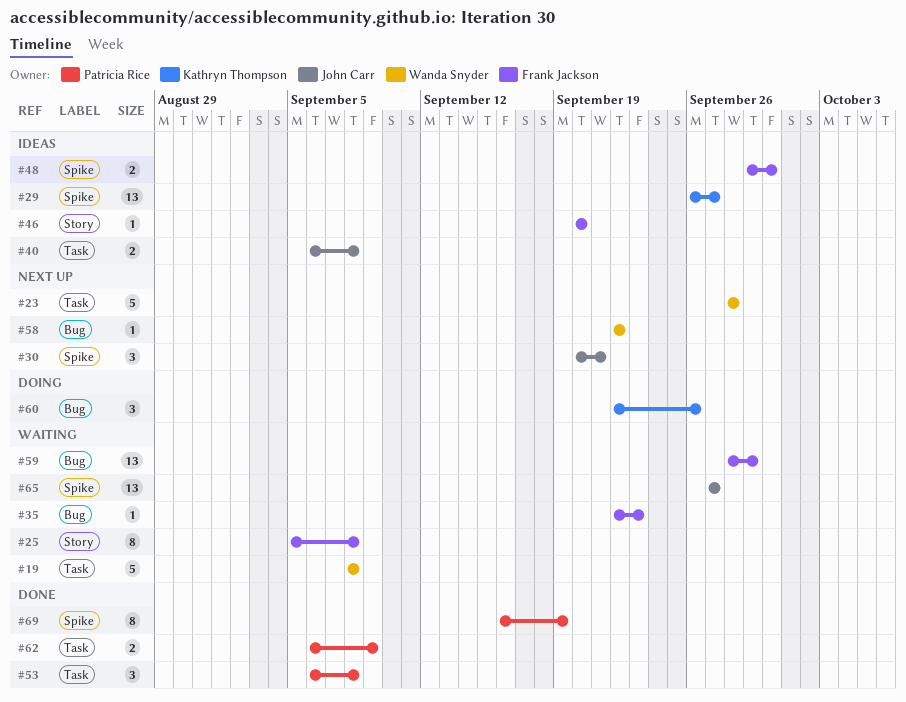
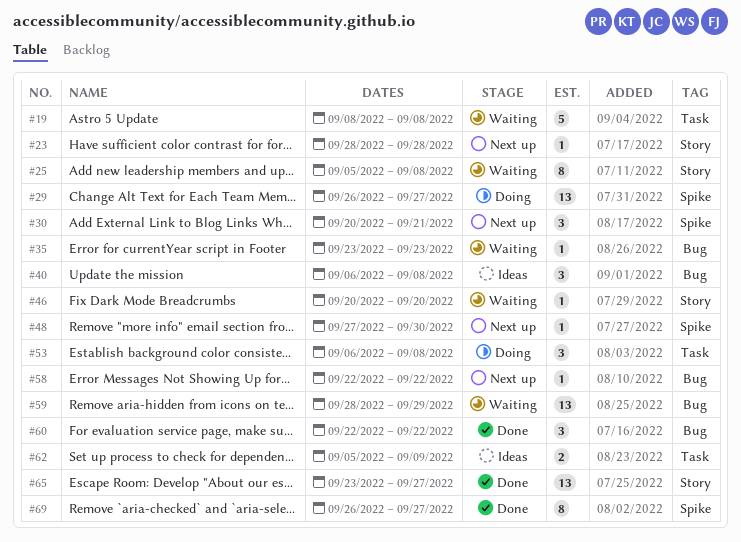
#23, label: Task -> Story
#23, estimate: 5 -> 1
#29, status: Ideas -> Doing
#35, start: Sep 22 -> Sep 23
#40, label: Task -> Bug
#40, estimate: 2 -> 3
#46, status: Ideas -> Waiting
#48, status: Ideas -> Next up
#48, estimate: 2 -> 1
#48, start: Sep 29 -> Sep 27
#53, status: Done -> Doing
#60, status: Doing -> Done
#60, due: Sep 26 -> Sep 22
#62, status: Done -> Ideas
#62, start: Sep 6 -> Sep 5
#65, status: Waiting -> Done
#65, label: Spike -> Story
#65, start: Sep 27 -> Sep 23
#69, start: Sep 16 -> Sep 26
#69, due: Sep 19 -> Sep 27

